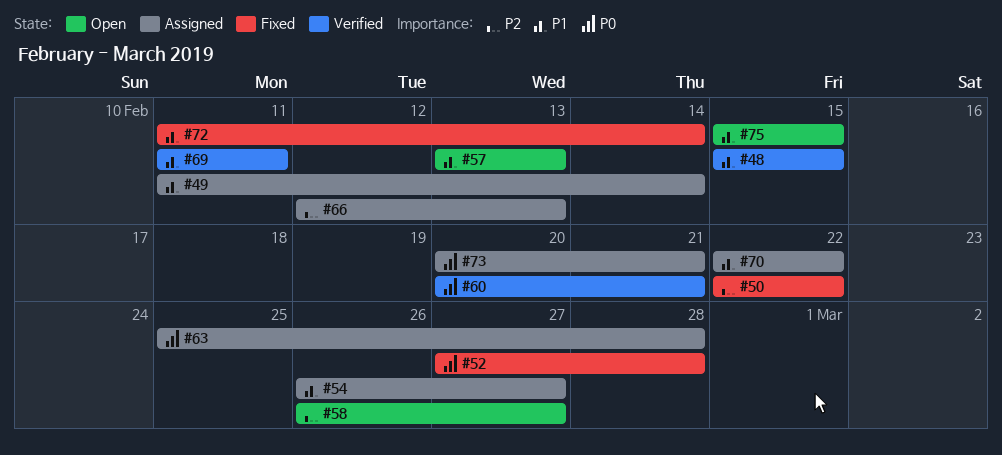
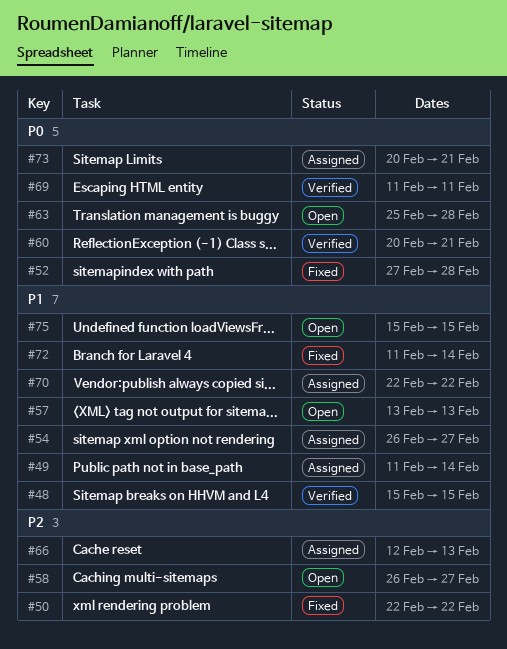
#63, status: Assigned -> Open
#69, priority: P1 -> P0

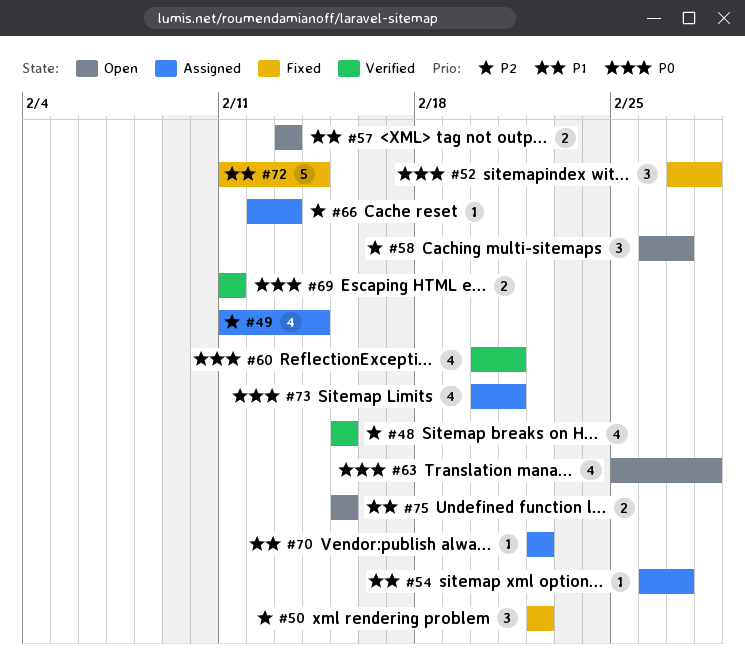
#48, priority: P1 -> P2
#49, priority: P1 -> P2

